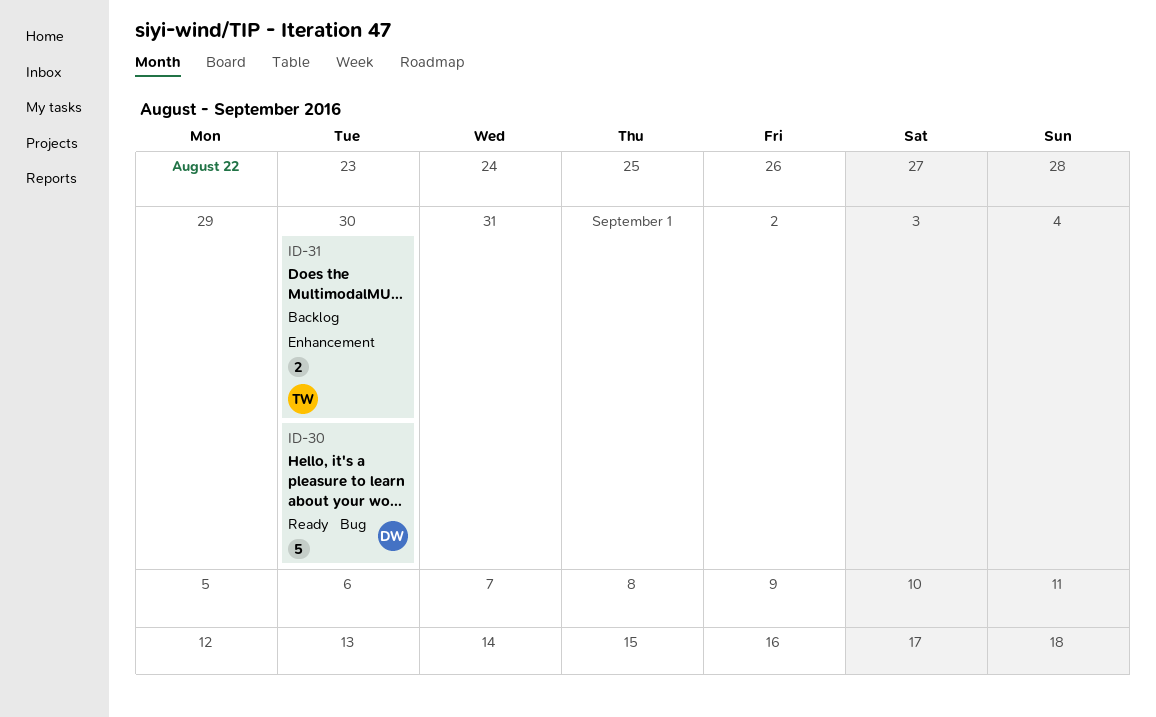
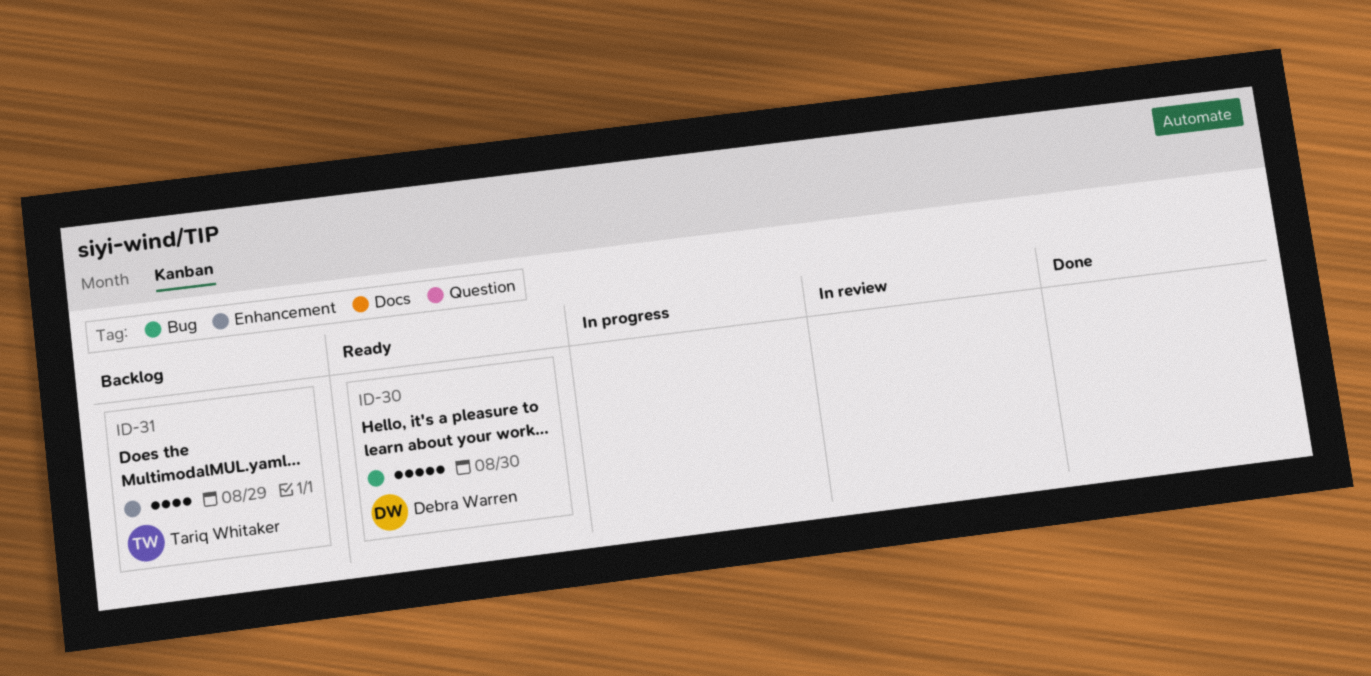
ID-31, estimate: 2 -> 4
ID-31, due: Aug 30 -> Aug 29

